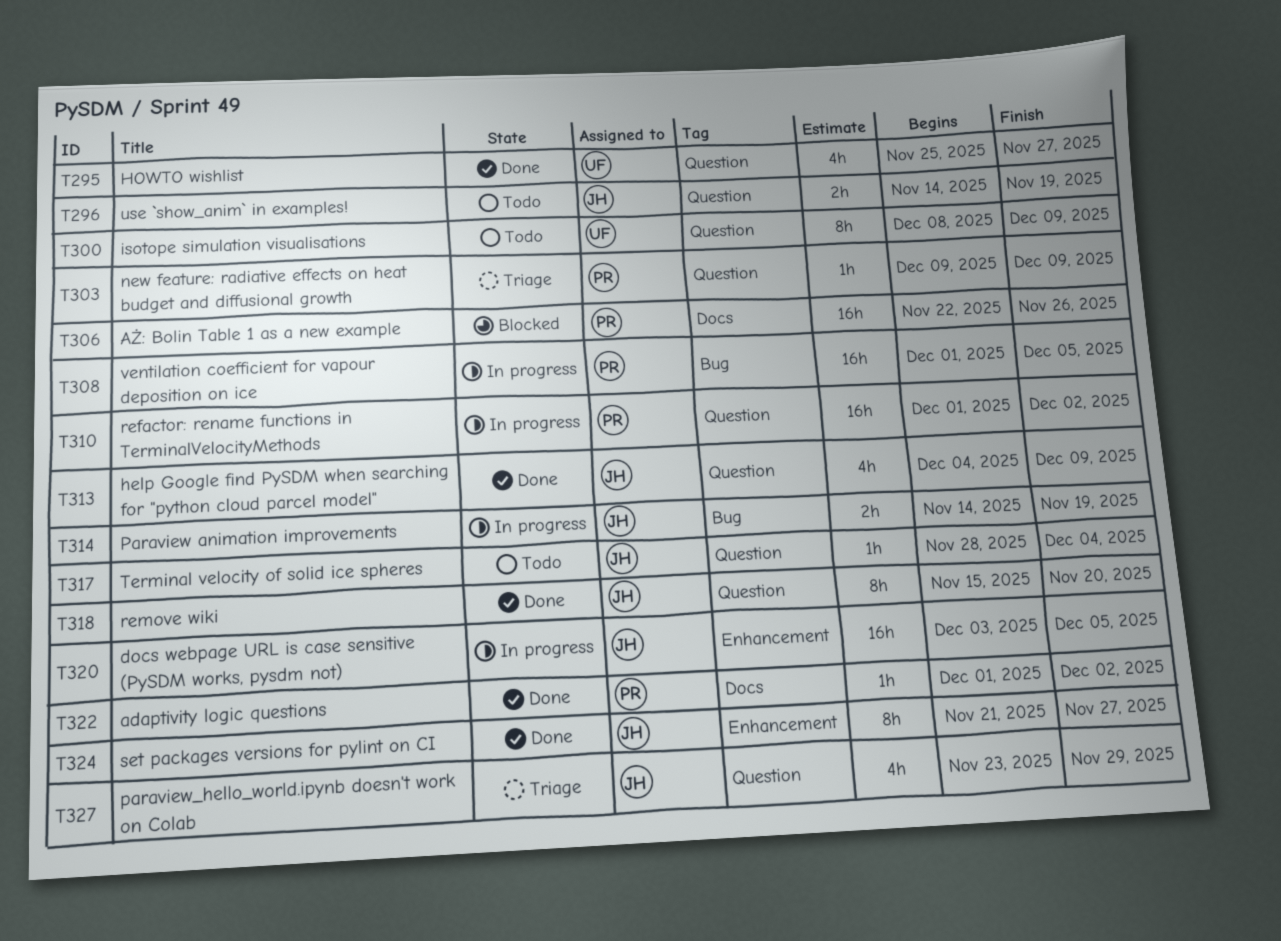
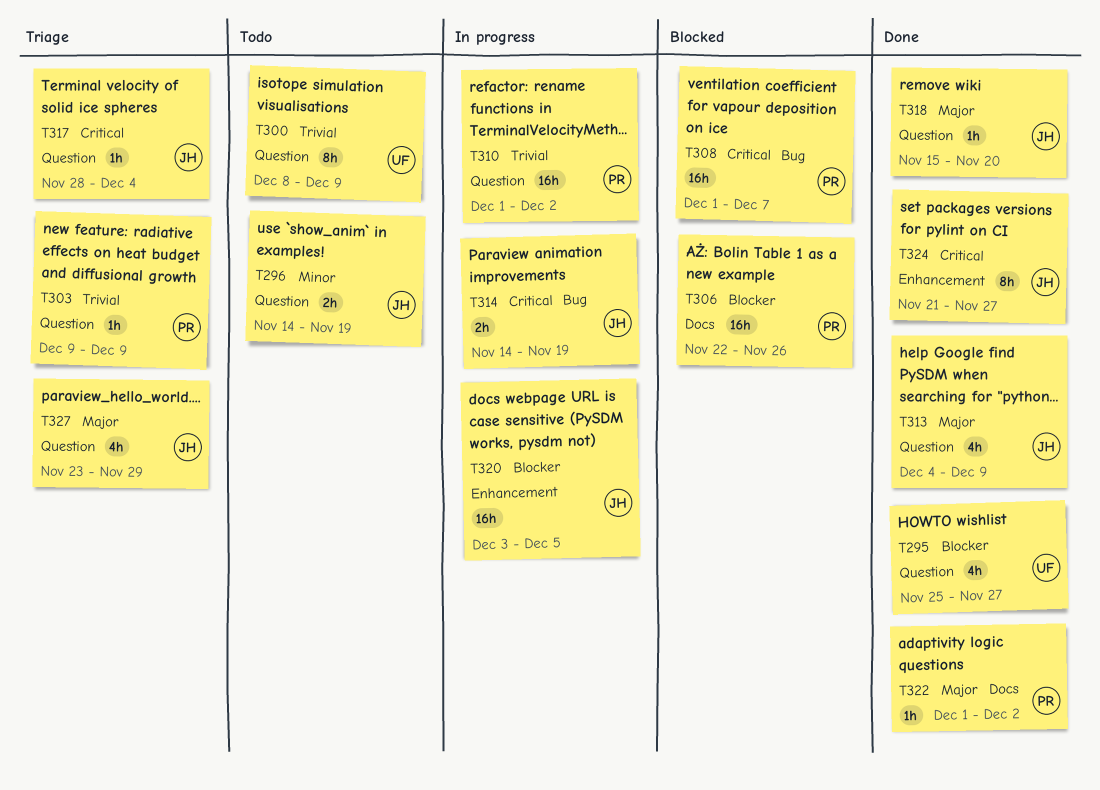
T308, status: In progress -> Blocked
T308, due: Dec 5 -> Dec 7
T317, status: Todo -> Triage
T318, estimate: 8h -> 1h

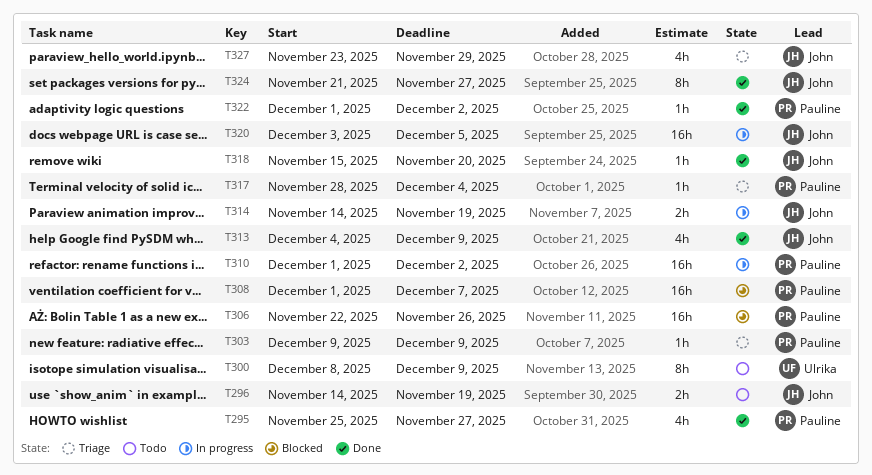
T295, owner: Ulrika -> Pauline
T317, owner: John -> Pauline

